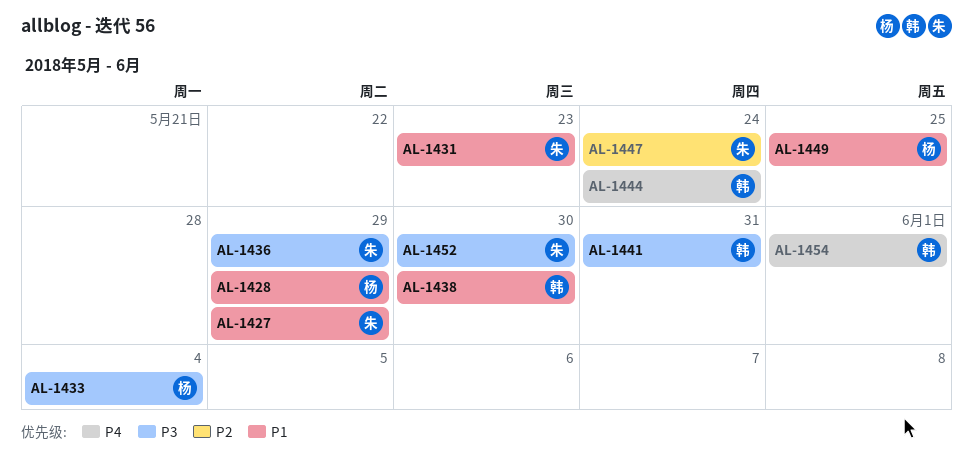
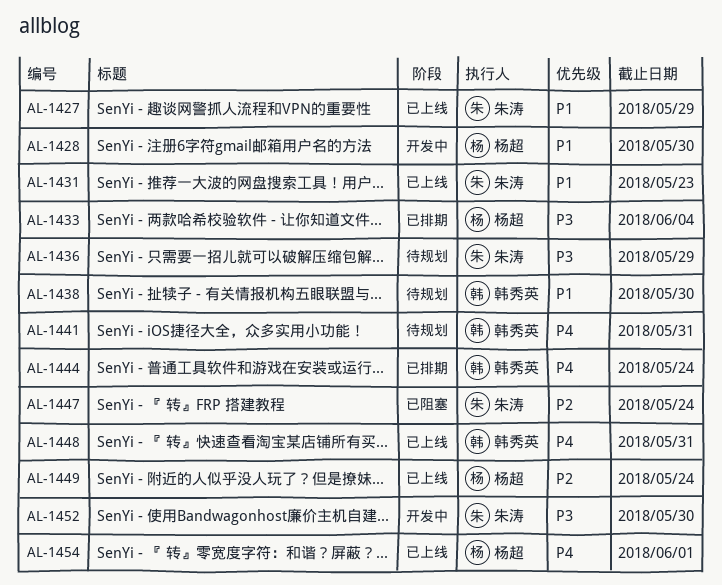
AL-1428, due: May 29 -> May 30
AL-1441, priority: P3 -> P4
AL-1448: none -> present
AL-1449, priority: P1 -> P2
AL-1449, due: May 25 -> May 24
AL-1454, owner: 韩秀英 -> 杨超

